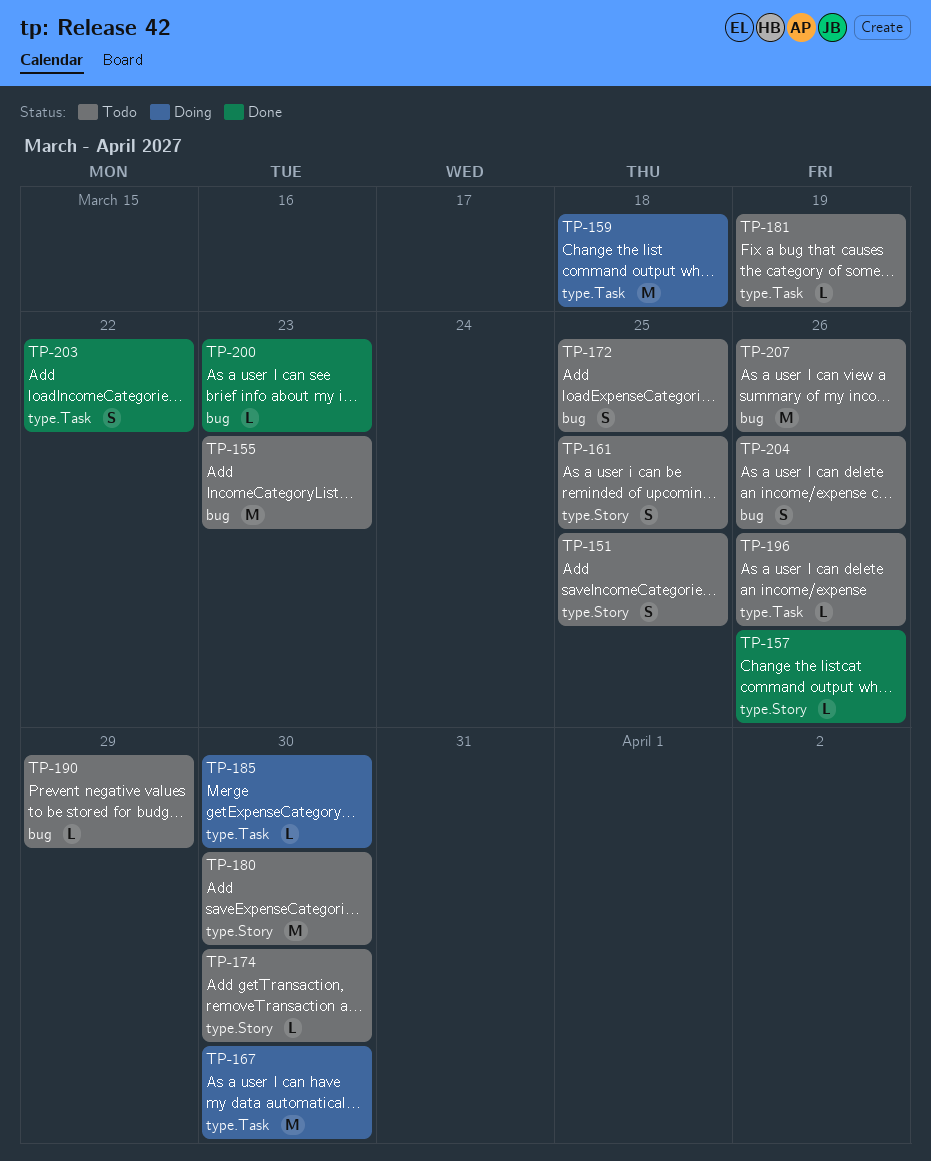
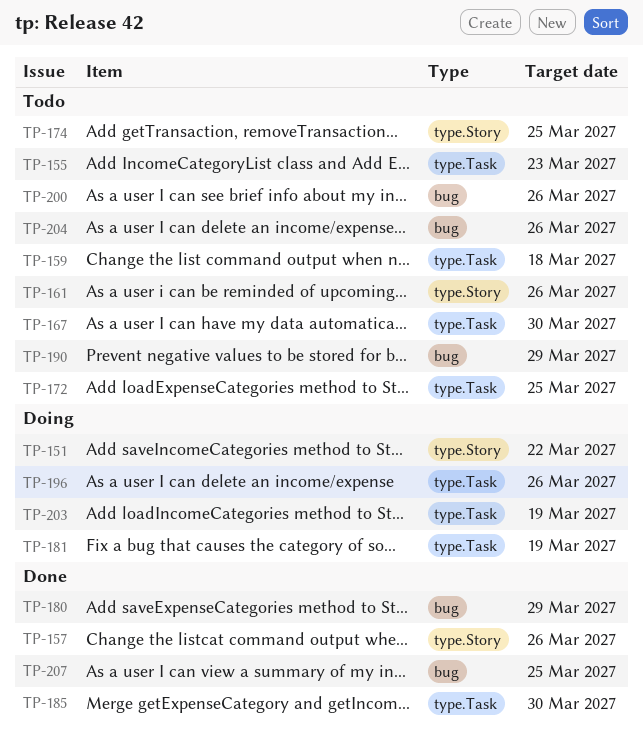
TP-151, status: Todo -> Doing
TP-151, due: Mar 25 -> Mar 22
TP-155, label: bug -> type.Task
TP-159, status: Doing -> Todo
TP-161, due: Mar 25 -> Mar 26
TP-167, status: Doing -> Todo
TP-172, label: bug -> type.Task
TP-174, due: Mar 30 -> Mar 25
TP-180, status: Todo -> Done
TP-180, label: type.Story -> bug
TP-180, due: Mar 30 -> Mar 29
TP-181, status: Todo -> Doing
TP-185, status: Doing -> Done
TP-196, status: Todo -> Doing
TP-200, status: Done -> Todo
TP-200, due: Mar 23 -> Mar 26
TP-203, status: Done -> Doing
TP-203, due: Mar 22 -> Mar 19
TP-207, status: Todo -> Done
TP-207, due: Mar 26 -> Mar 25

